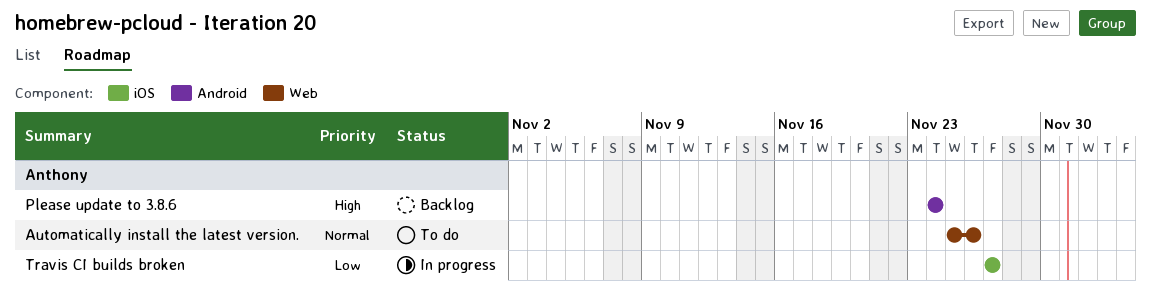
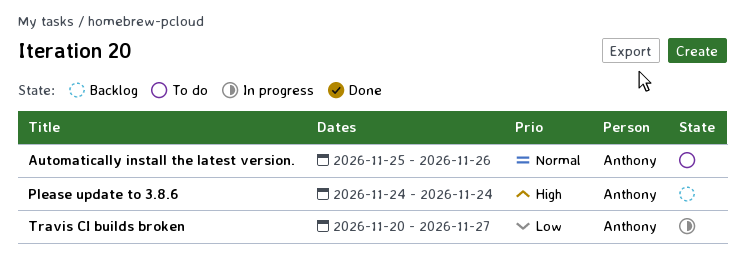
Travis CI builds broken, start: Nov 27 -> Nov 20

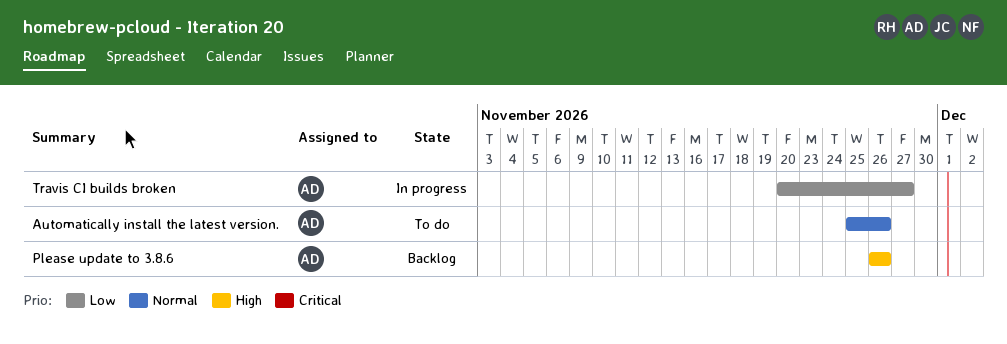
Please update to 3.8.6, start: Nov 24 -> Nov 26
Please update to 3.8.6, due: Nov 24 -> Nov 26

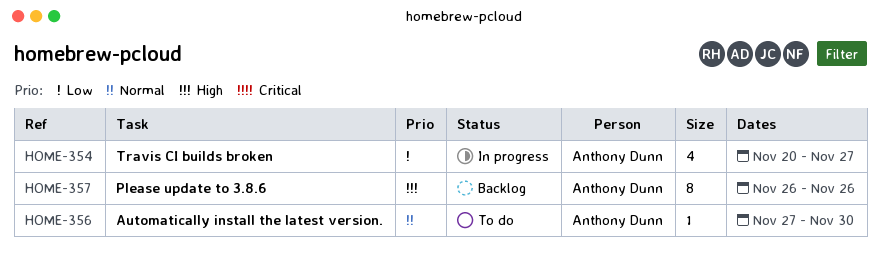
Automatically install the latest version., start: Nov 25 -> Nov 27
Automatically install the latest version., due: Nov 26 -> Nov 30

